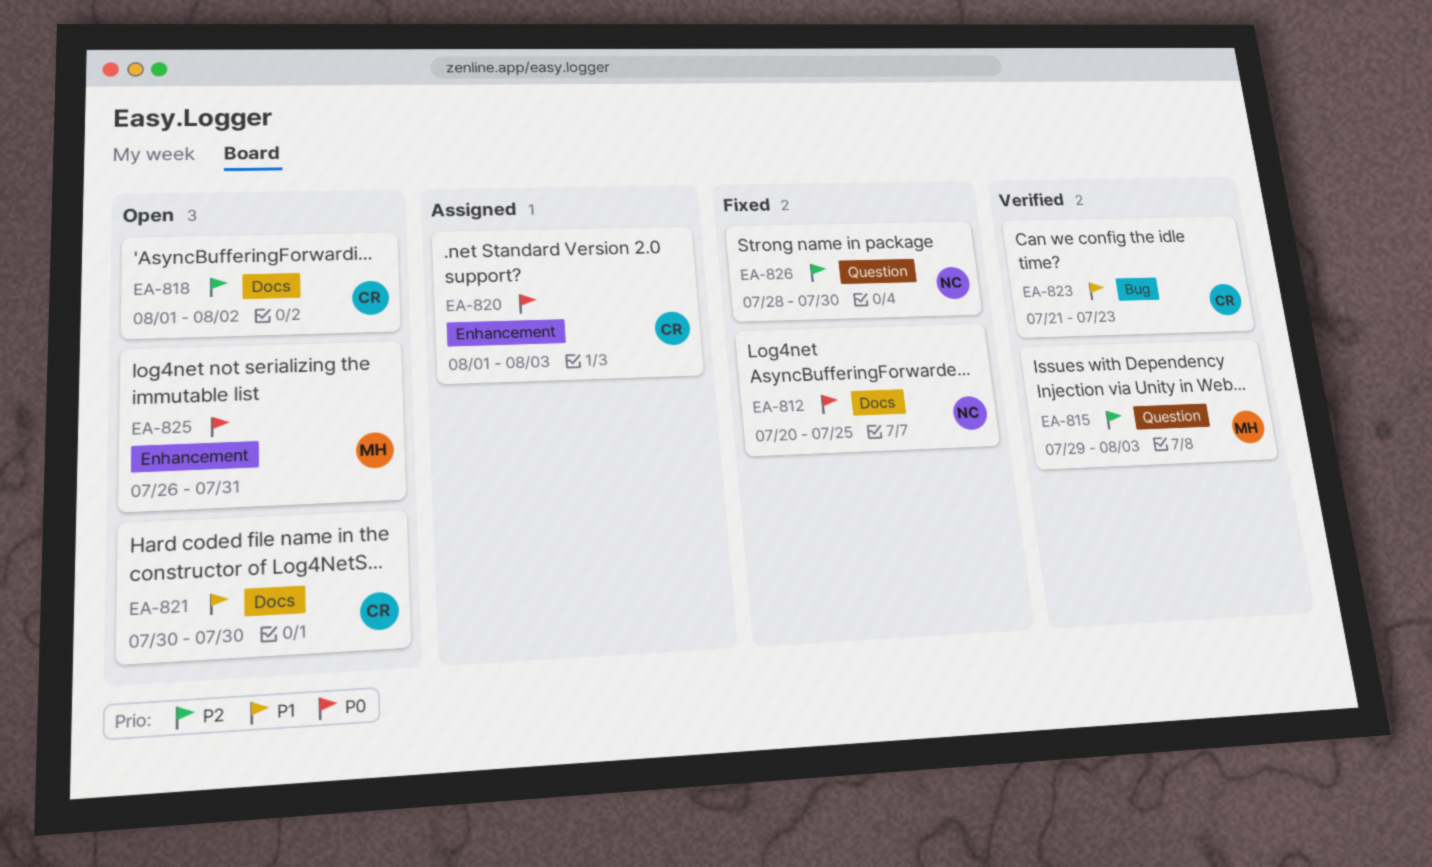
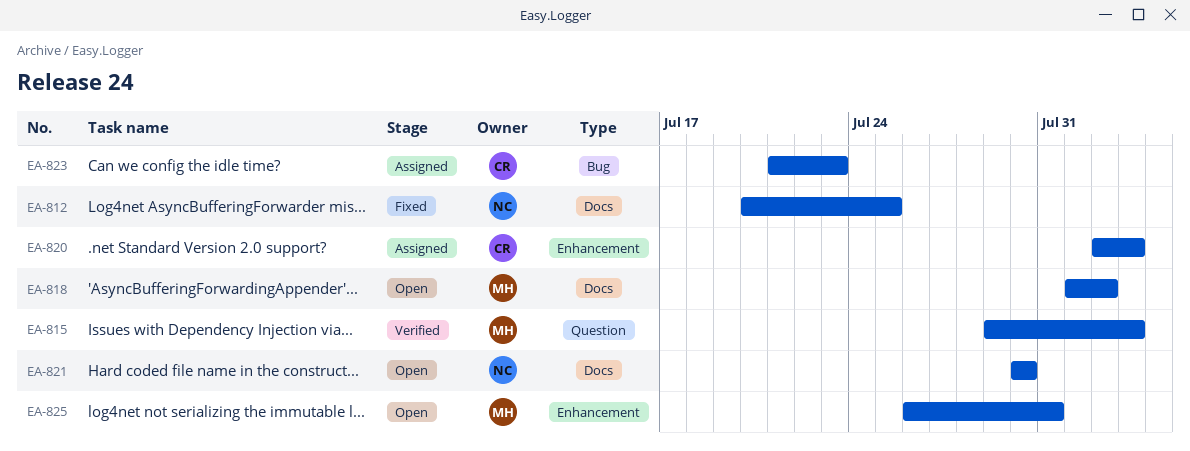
EA-818, owner: CR -> MH
EA-820, start: Aug 1 -> Aug 2
EA-821, owner: CR -> NC
EA-823, status: Verified -> Assigned
EA-826: present -> none

